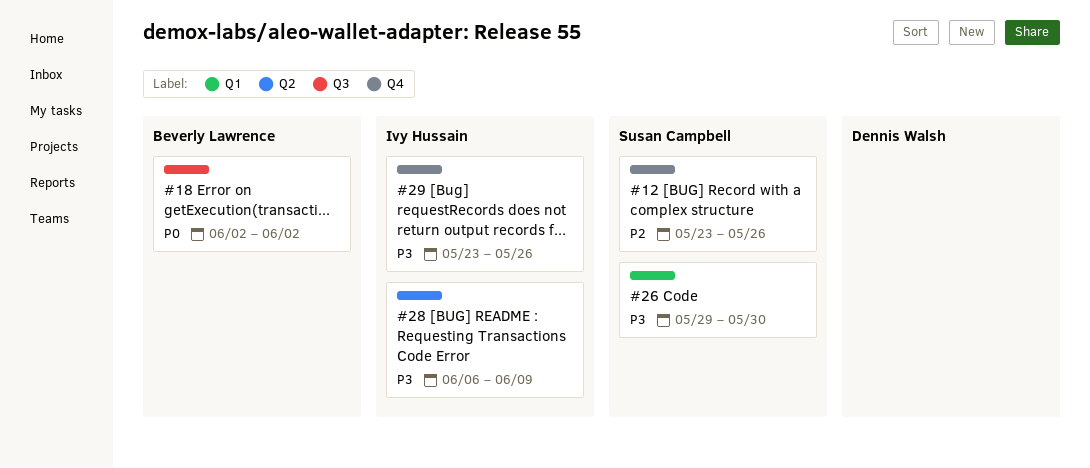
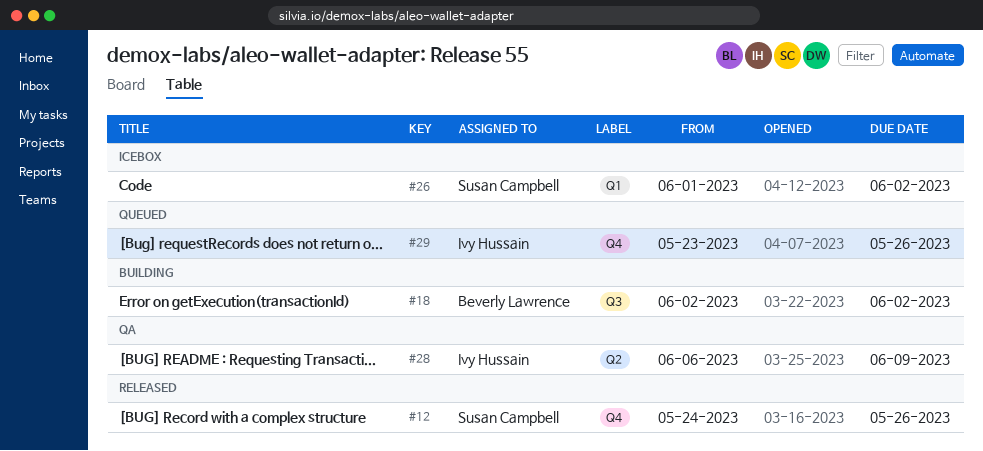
#12, start: May 23 -> May 24
#26, start: May 29 -> Jun 1
#26, due: May 30 -> Jun 2

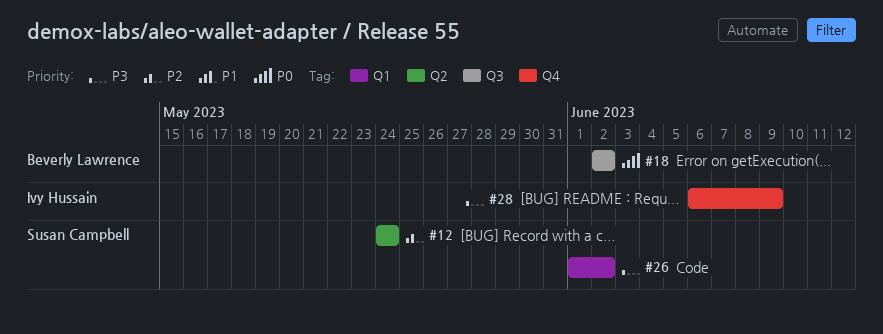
#12, label: Q4 -> Q2
#12, due: May 26 -> May 24
#28, label: Q2 -> Q4
#29: present -> none

